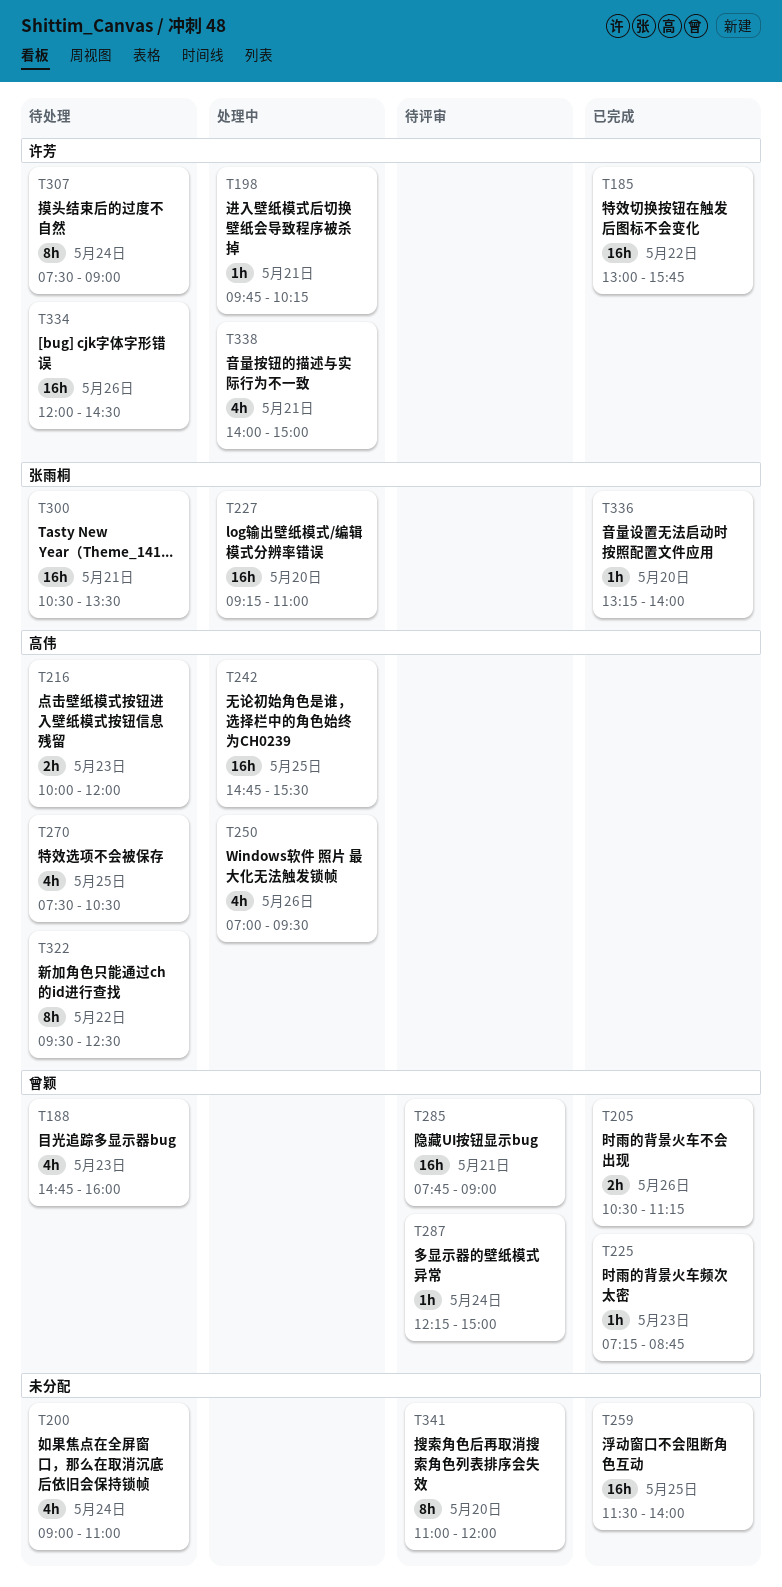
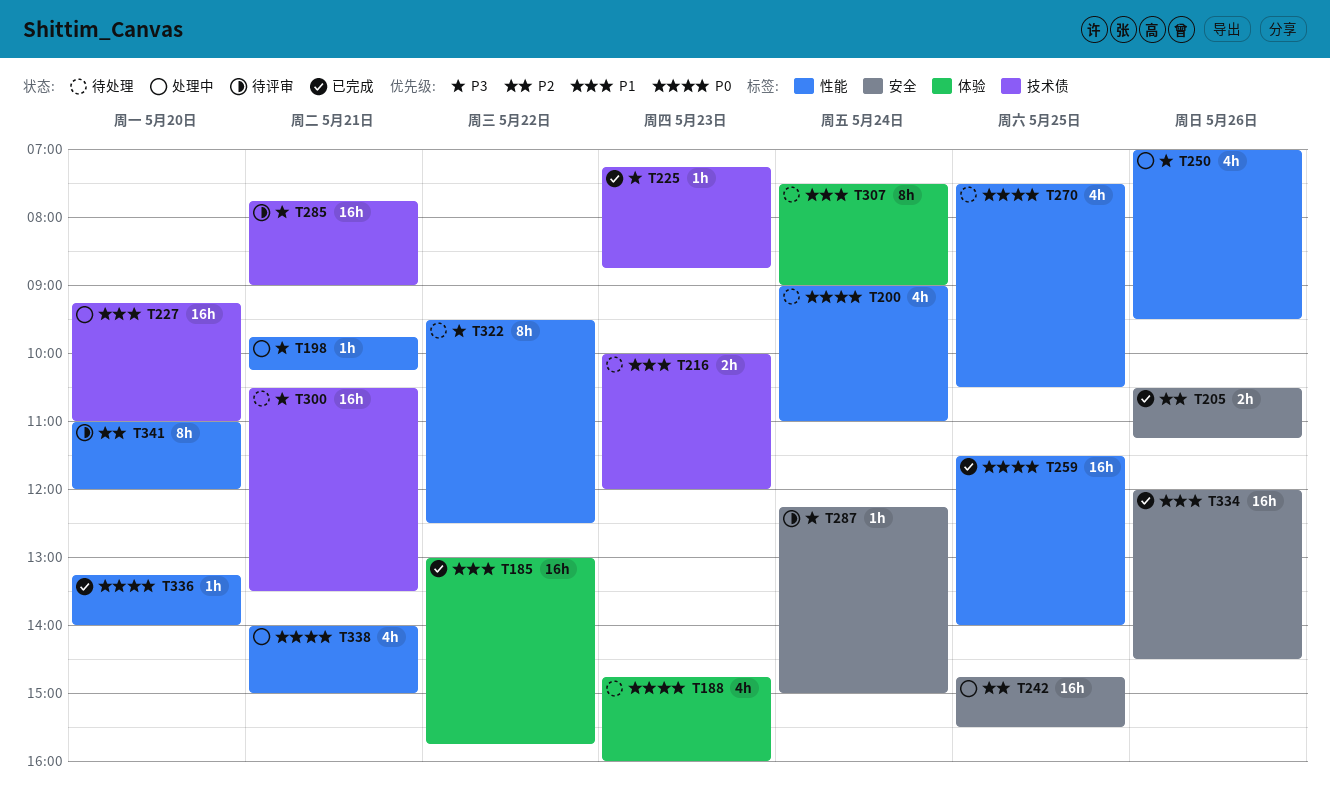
T334, status: 待处理 -> 已完成

